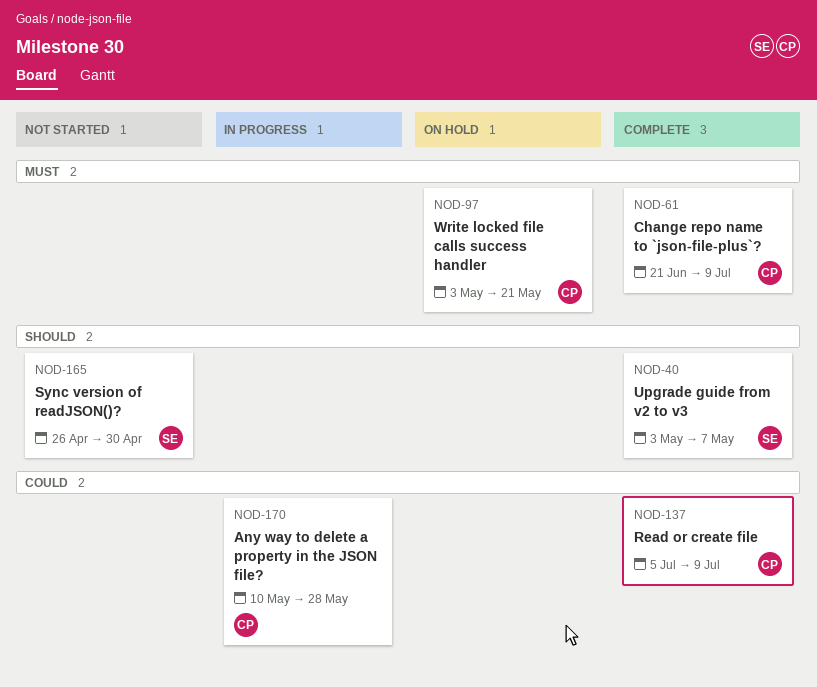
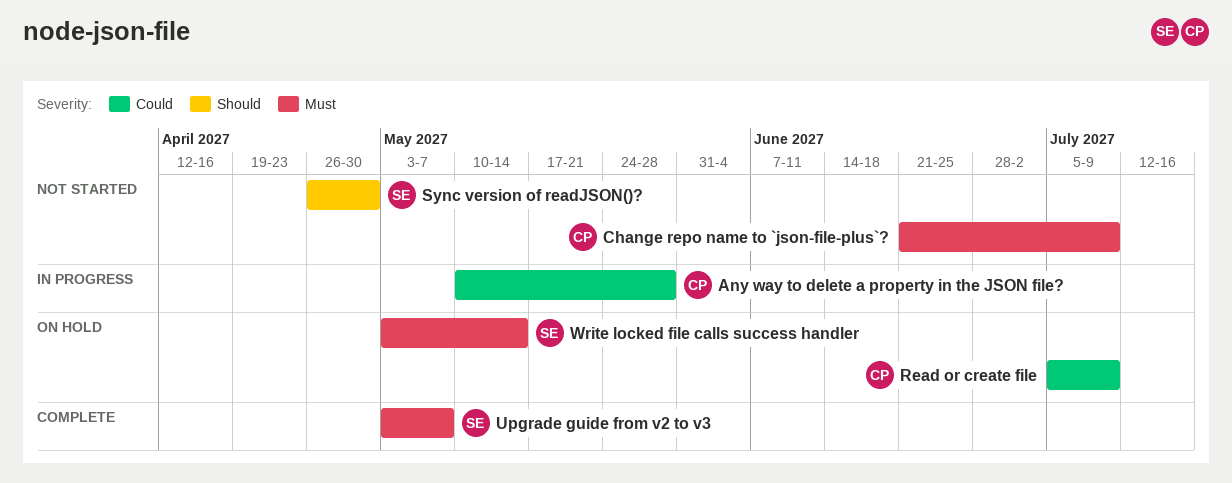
Change repo name to `json-file-plus`?, status: Complete -> Not started
Read or create file, status: Complete -> On hold
Upgrade guide from v2 to v3, priority: Should -> Must
Write locked file calls success handler, owner: CP -> SE
Write locked file calls success handler, due: May 21 -> May 14

